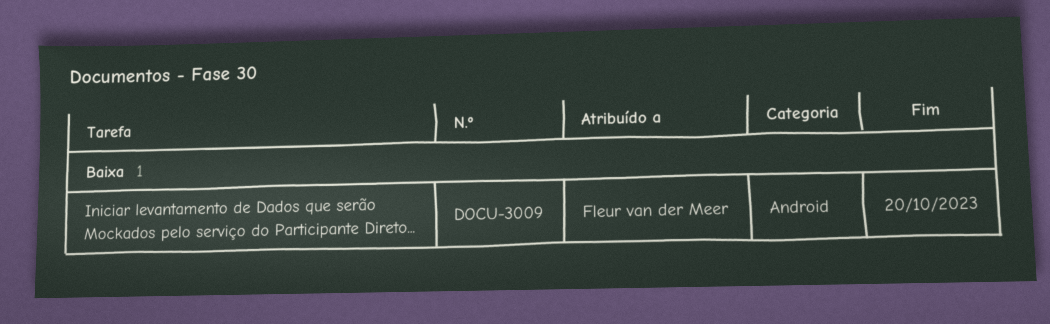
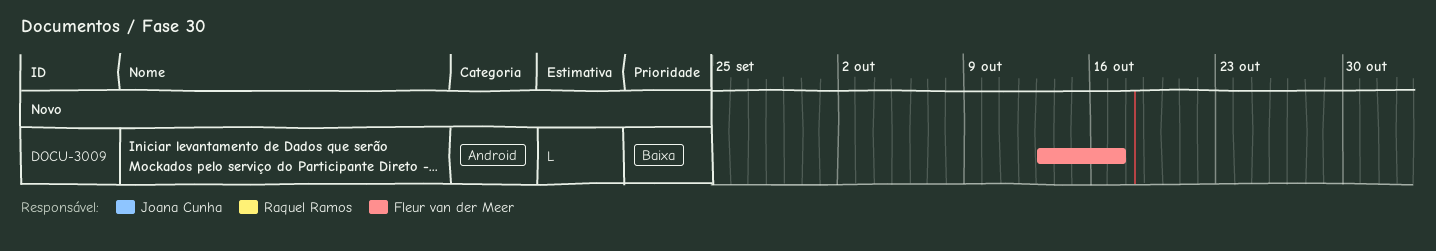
DOCU-3009, due: Oct 20 -> Oct 17

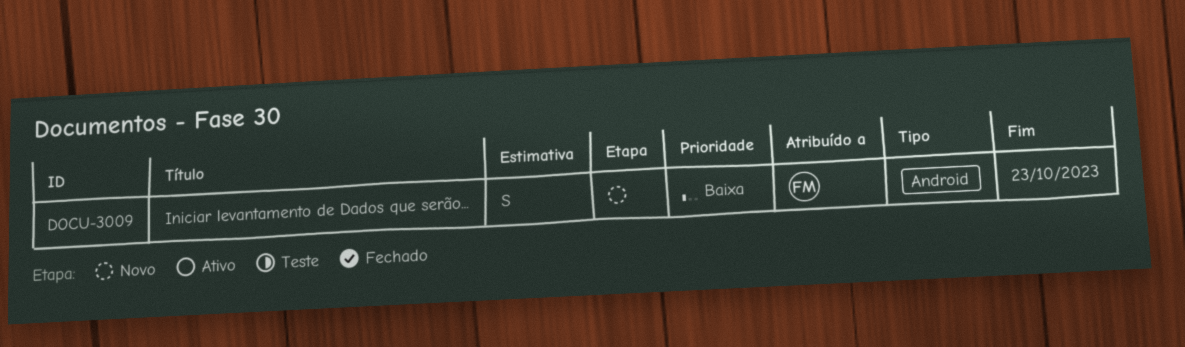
DOCU-3009, estimate: L -> S
DOCU-3009, due: Oct 17 -> Oct 23

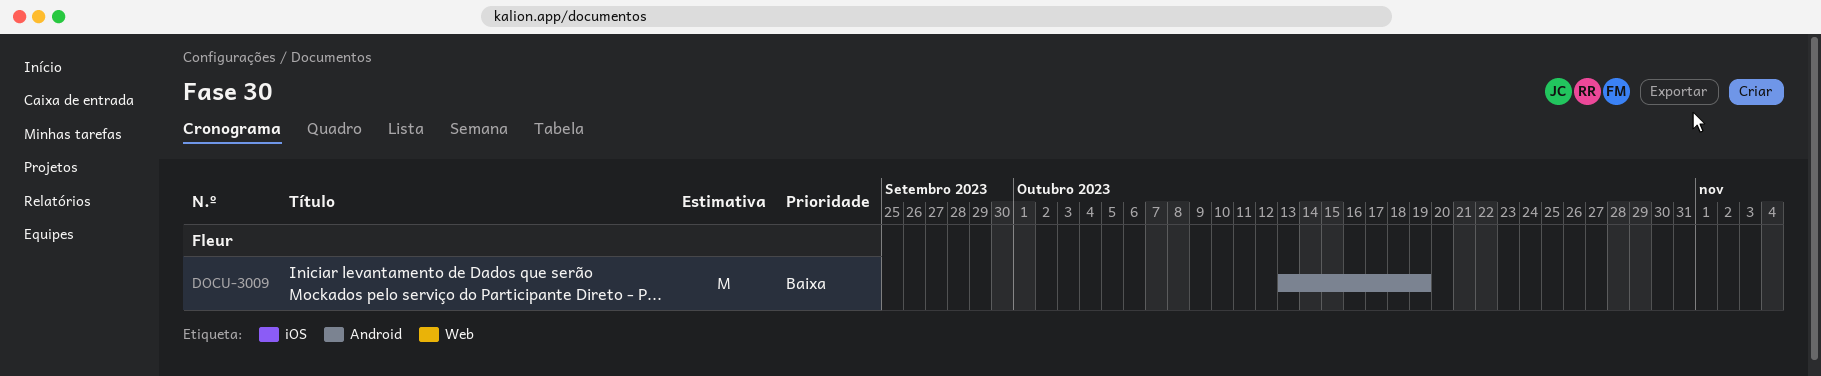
DOCU-3009, estimate: S -> M
DOCU-3009, due: Oct 23 -> Oct 19

